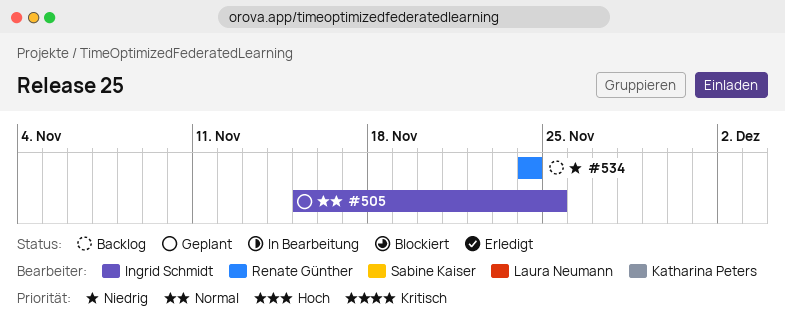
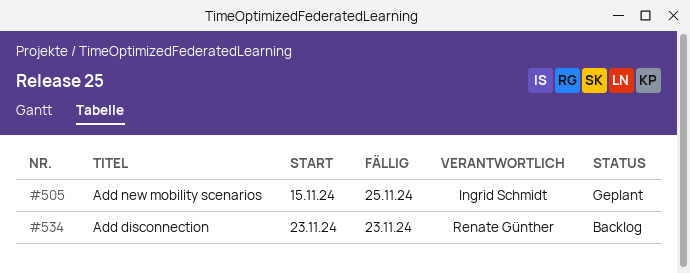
#534, start: Nov 24 -> Nov 23
#534, due: Nov 24 -> Nov 23

